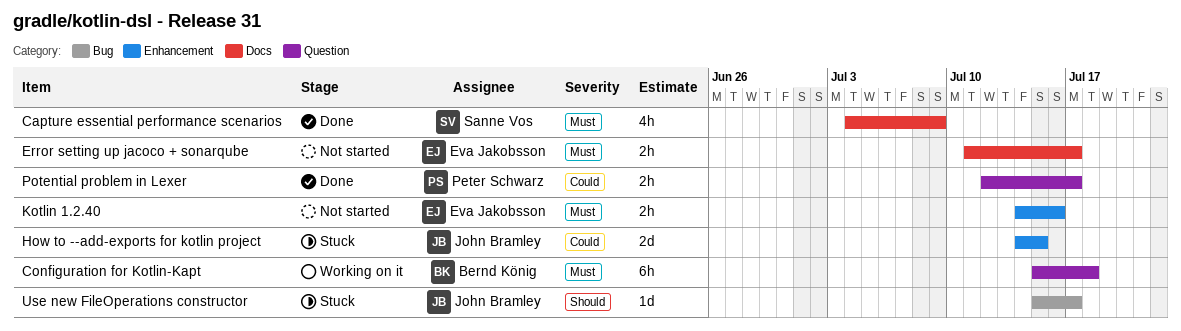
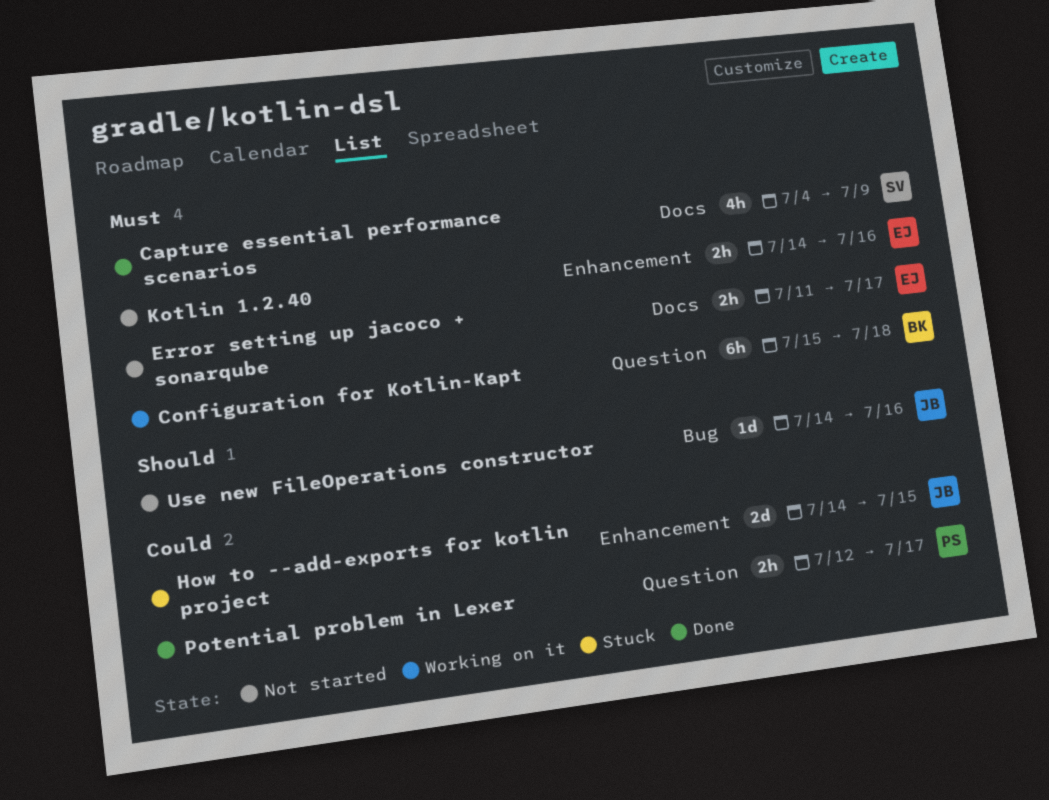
Use new FileOperations constructor, status: Stuck -> Not started
Use new FileOperations constructor, start: Jul 15 -> Jul 14
Use new FileOperations constructor, due: Jul 17 -> Jul 16

